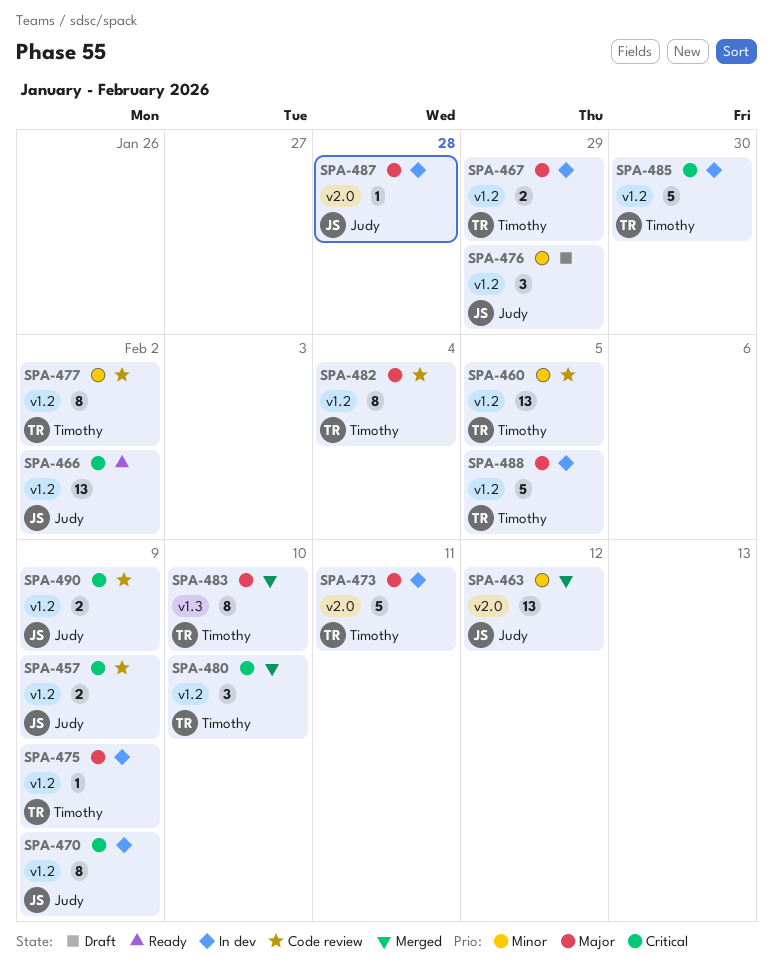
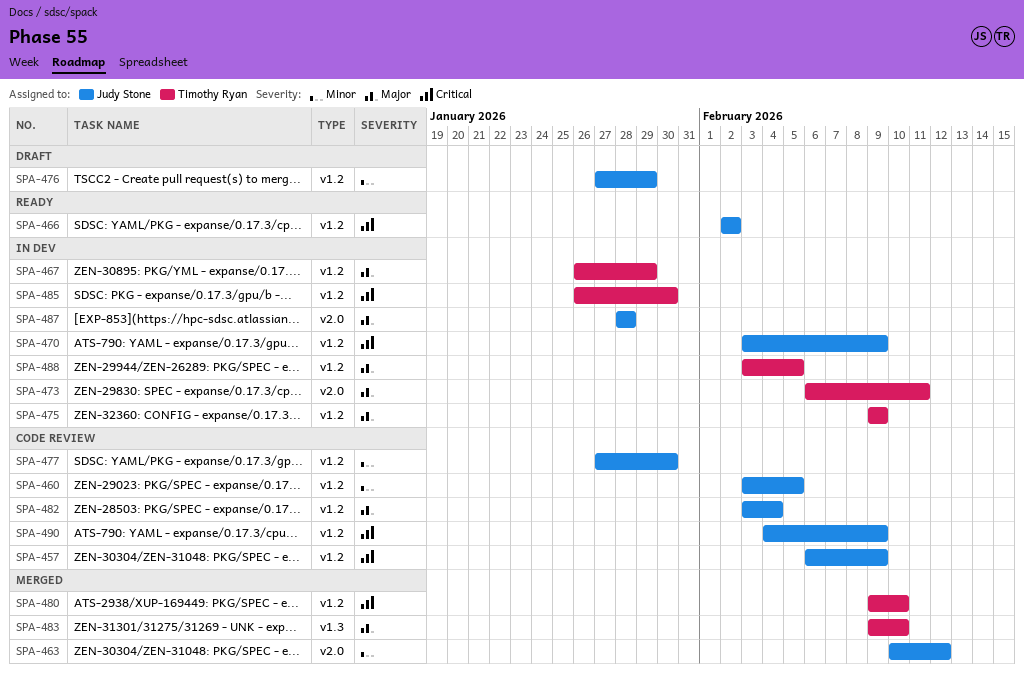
SPA-460, owner: Timothy Ryan -> Judy Stone
SPA-477, owner: Timothy Ryan -> Judy Stone
SPA-477, due: Feb 2 -> Jan 30
SPA-482, owner: Timothy Ryan -> Judy Stone

